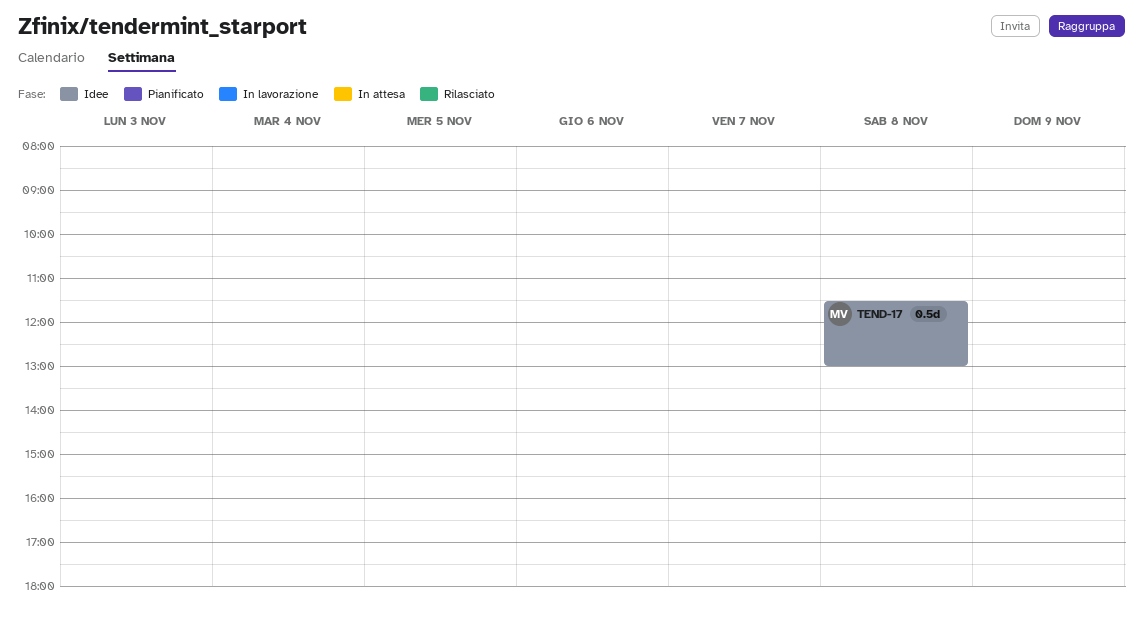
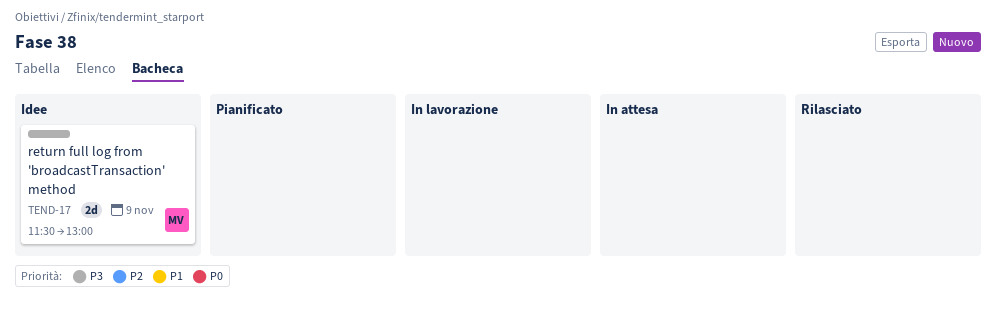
TEND-17, estimate: 0.5d -> 2d
TEND-17, day: Nov 8 -> Nov 9

